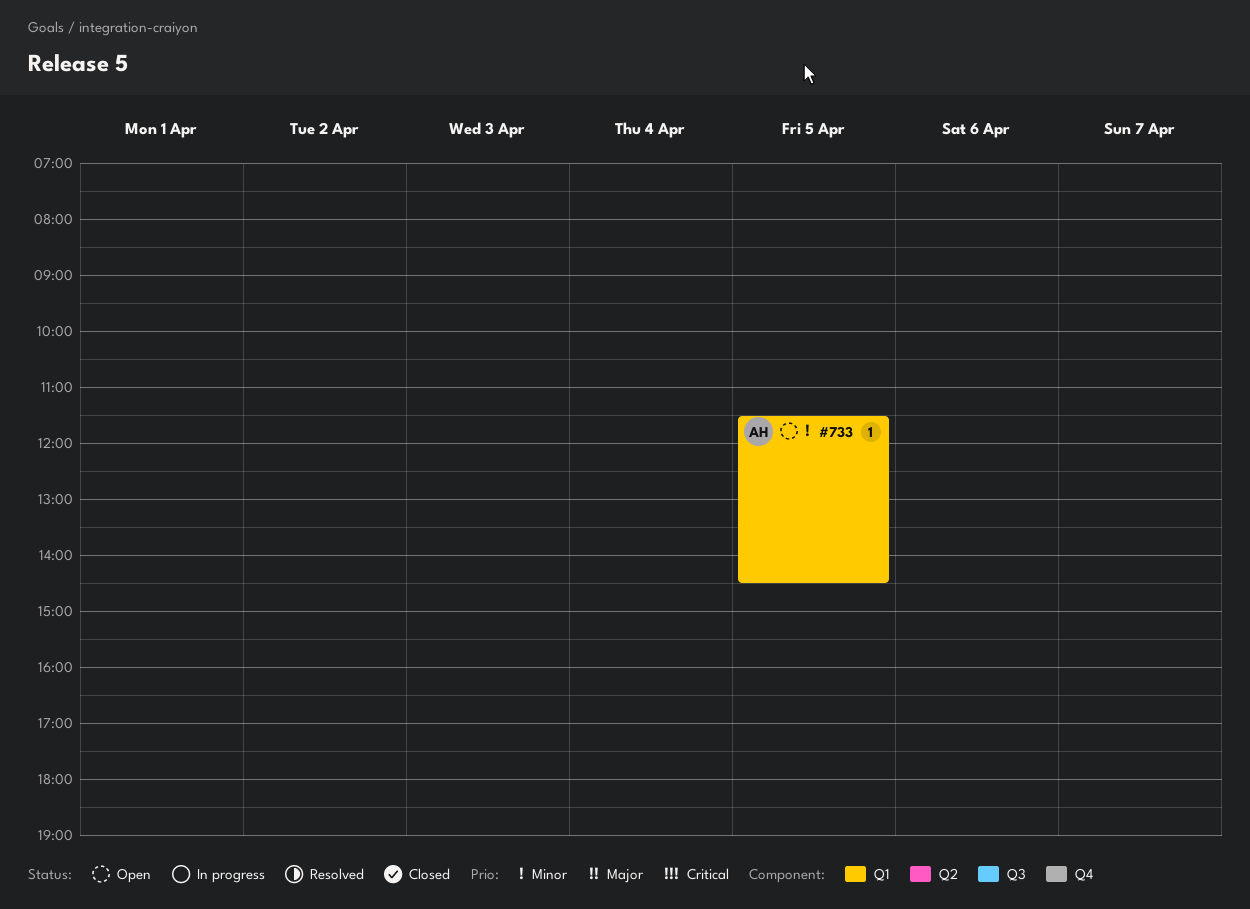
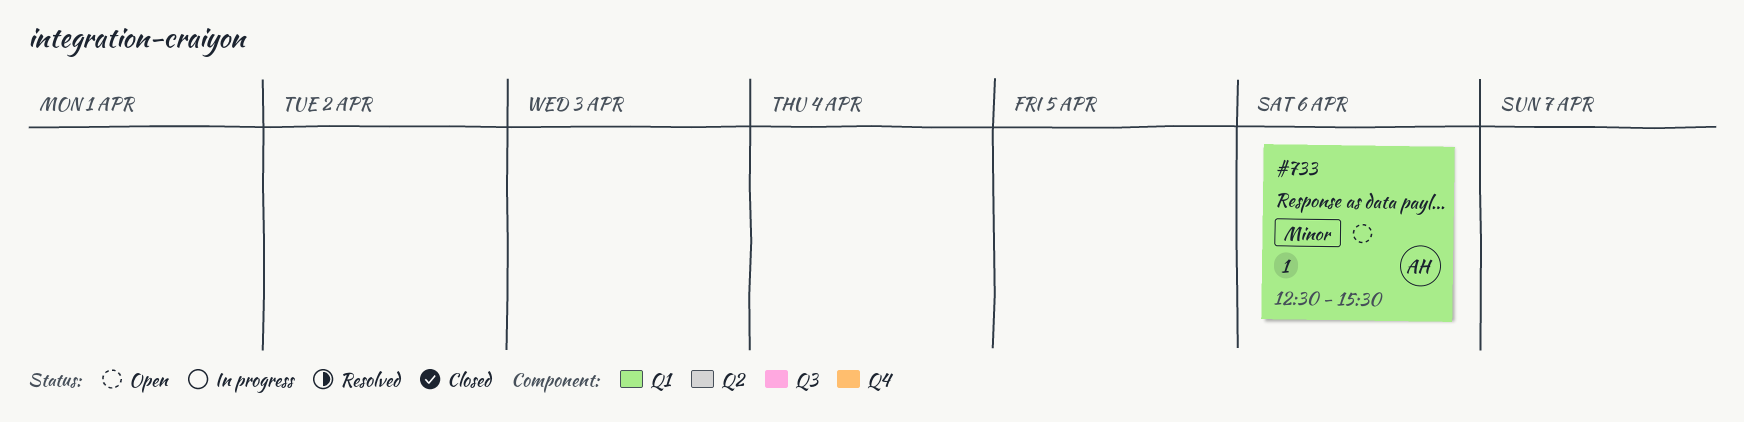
#733, day: Apr 5 -> Apr 6
#733, begins: 11:30 -> 12:30
#733, ends: 14:30 -> 15:30

